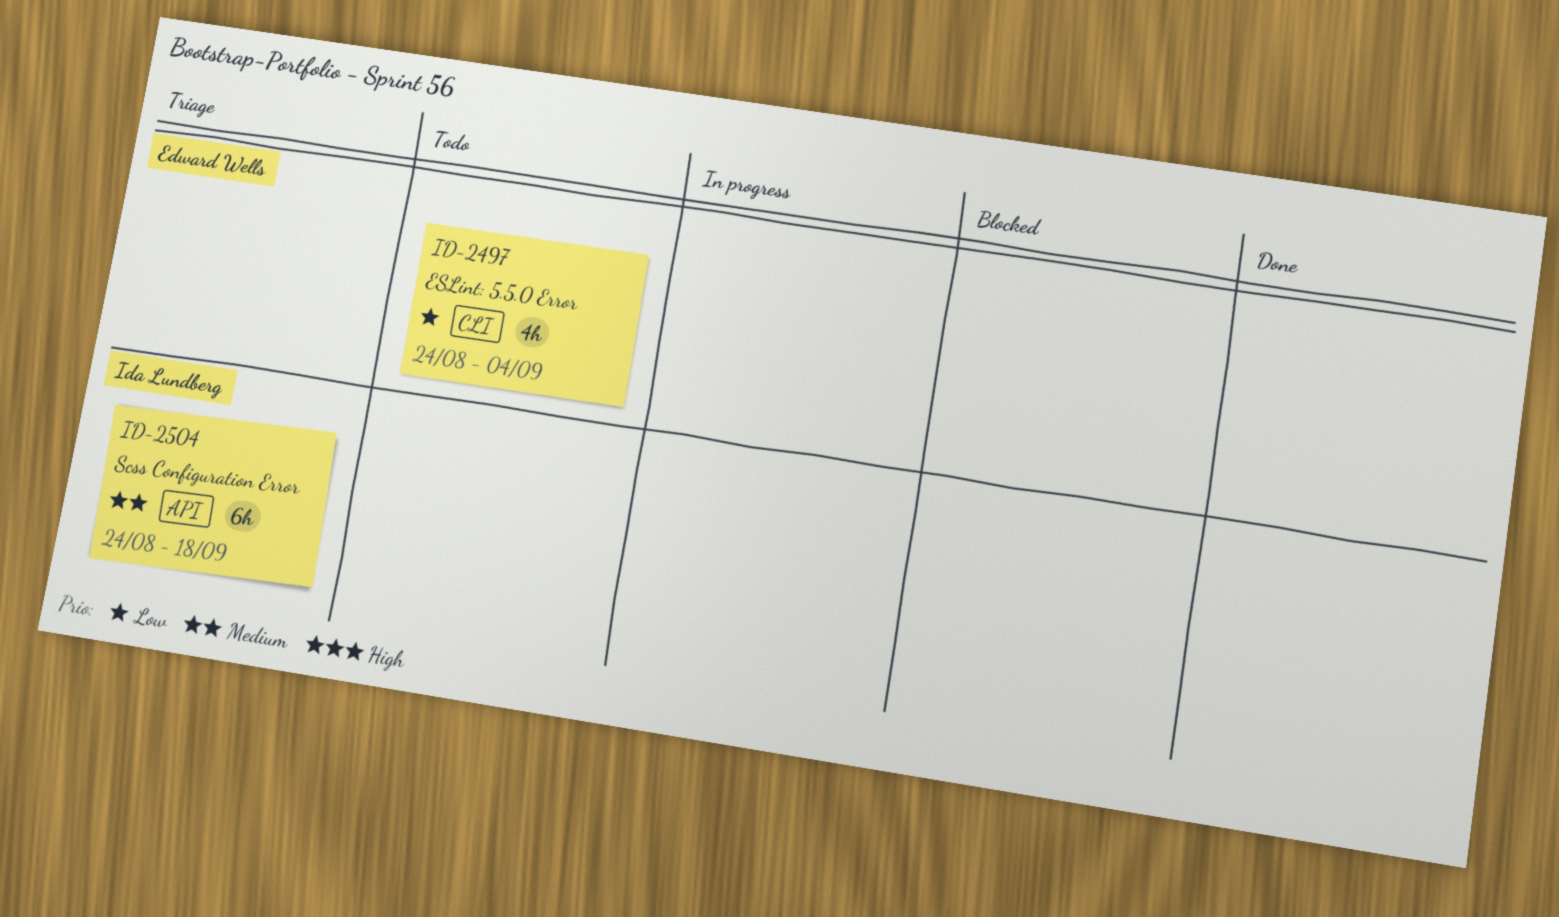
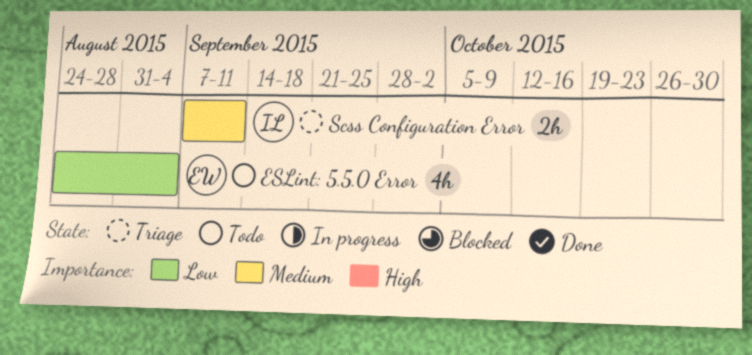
Scss Configuration Error, estimate: 6h -> 2h
Scss Configuration Error, start: Aug 24 -> Sep 7
Scss Configuration Error, due: Sep 18 -> Sep 11

